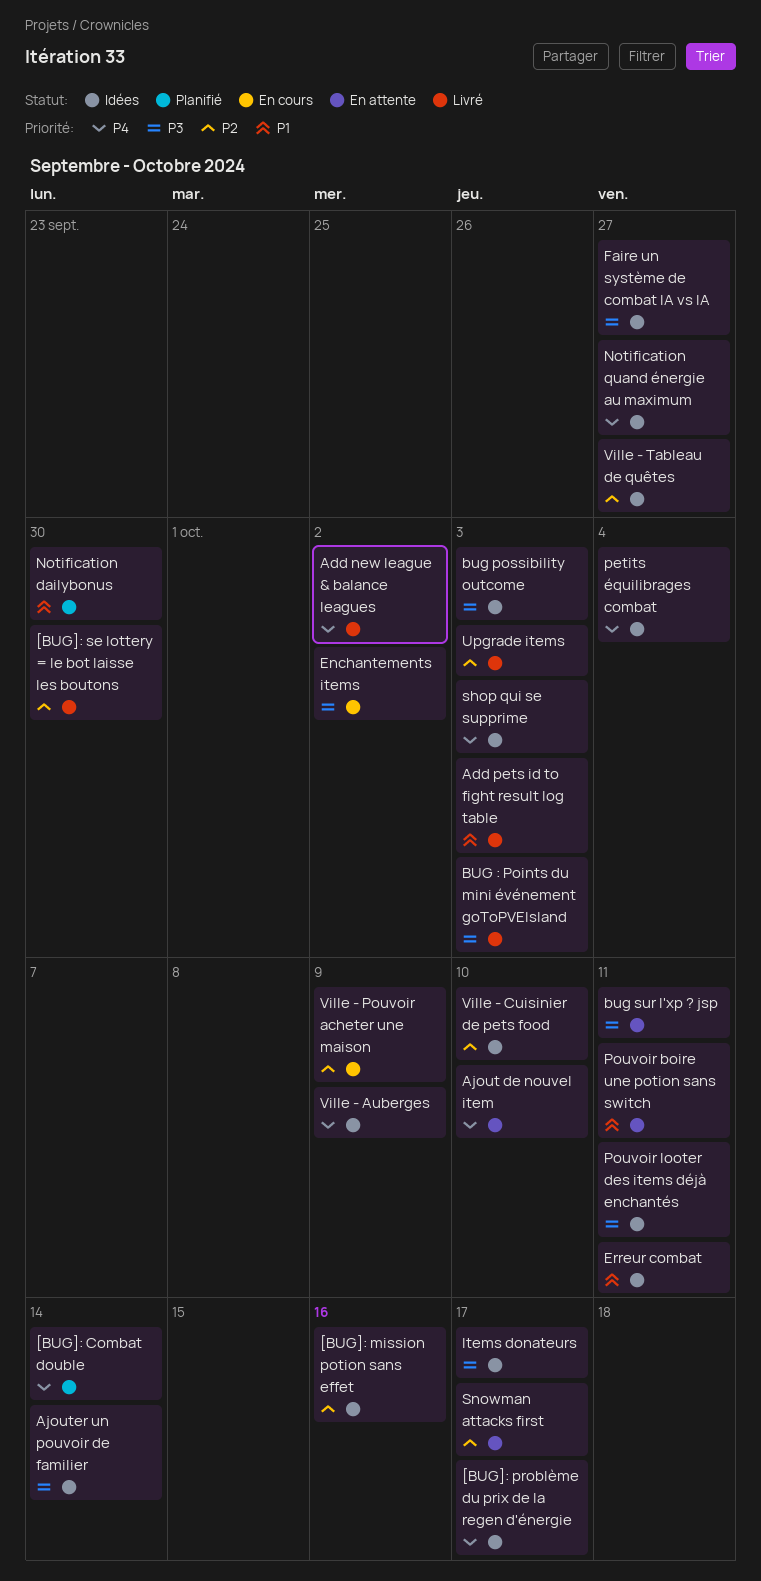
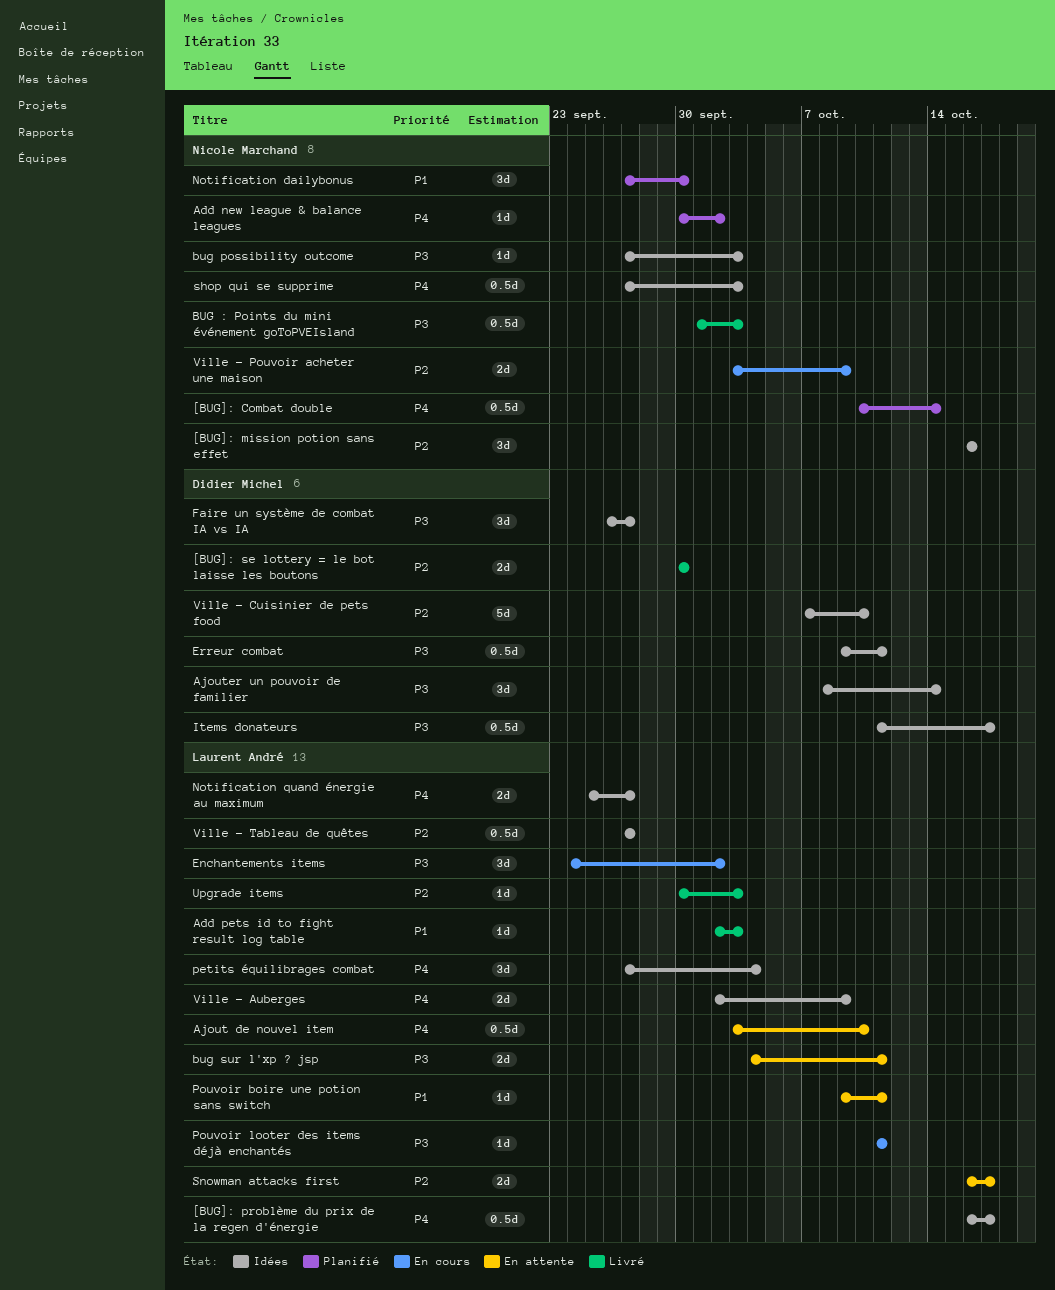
Add new league & balance leagues, status: Livré -> Planifié
Erreur combat, priority: P1 -> P3
Pouvoir looter des items déjà enchantés, status: Idées -> En cours

